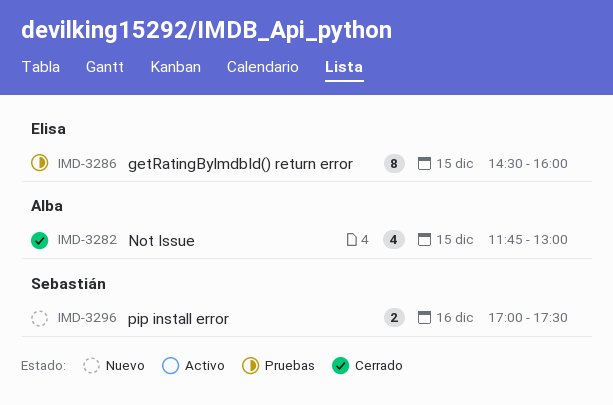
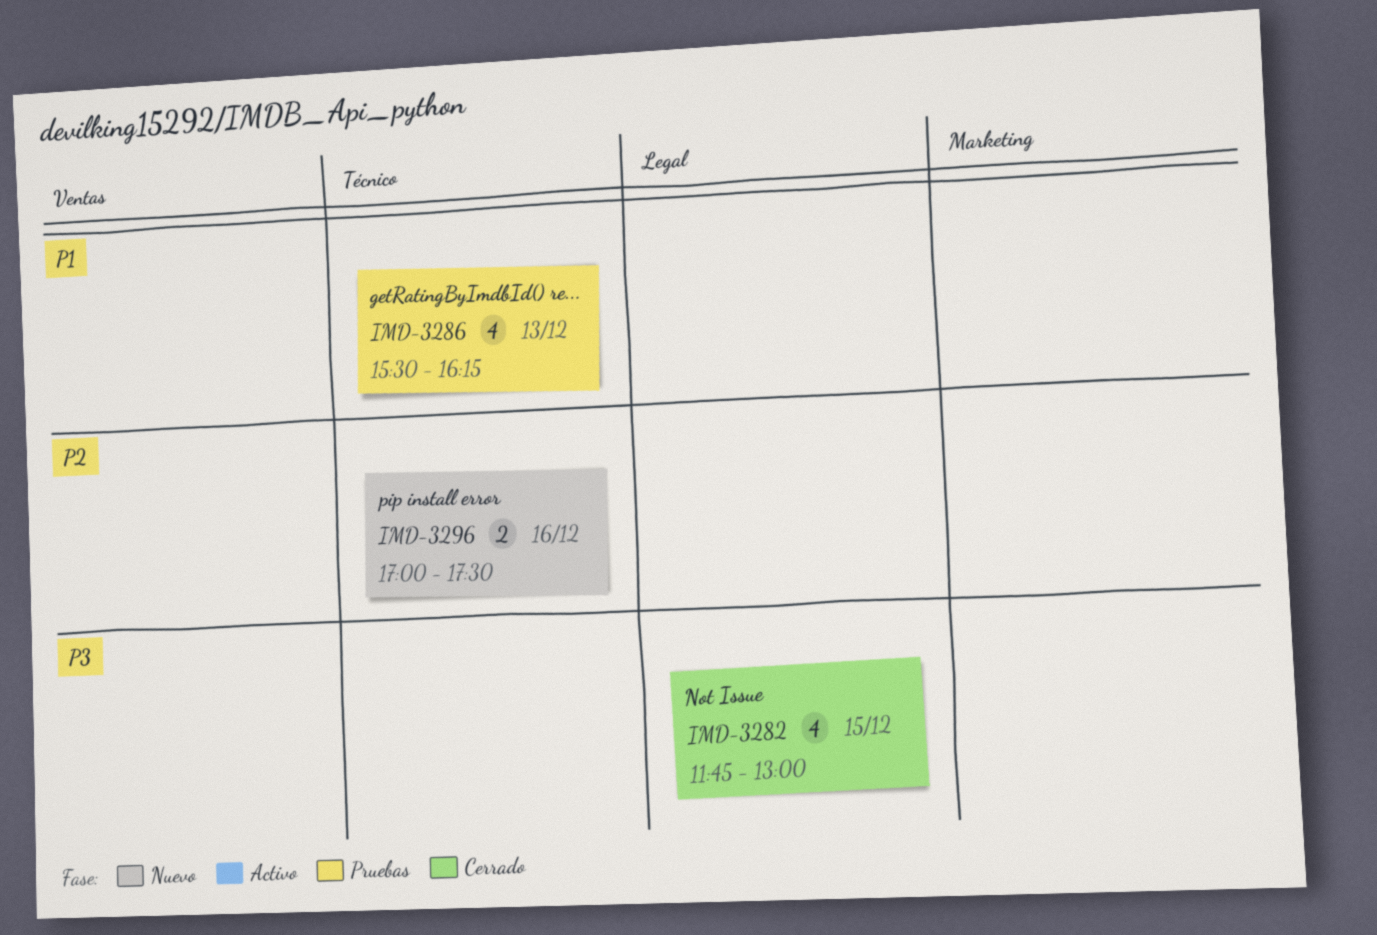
IMD-3286, estimate: 8 -> 4
IMD-3286, day: Dec 15 -> Dec 13
IMD-3286, begins: 14:30 -> 15:30
IMD-3286, ends: 16:00 -> 16:15

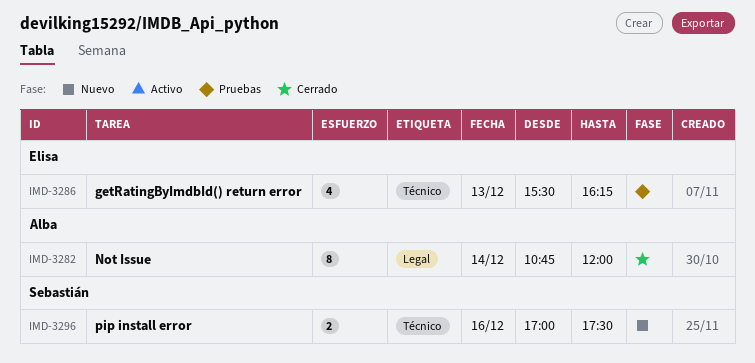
IMD-3282, estimate: 4 -> 8
IMD-3282, day: Dec 15 -> Dec 14
IMD-3282, begins: 11:45 -> 10:45
IMD-3282, ends: 13:00 -> 12:00

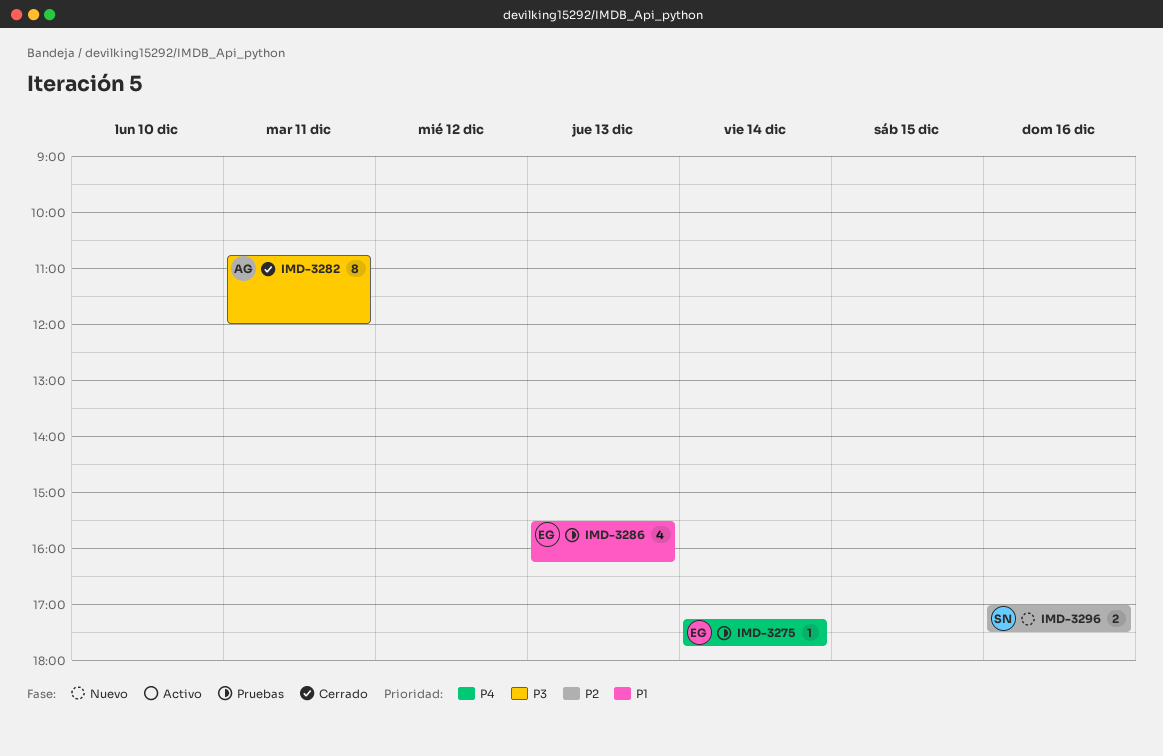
IMD-3275: none -> present
IMD-3282, day: Dec 14 -> Dec 11

